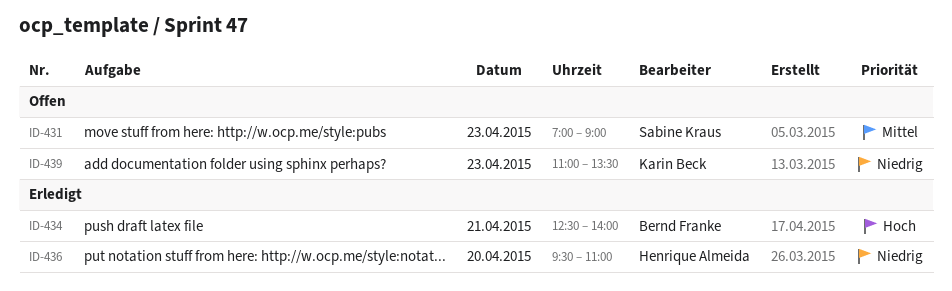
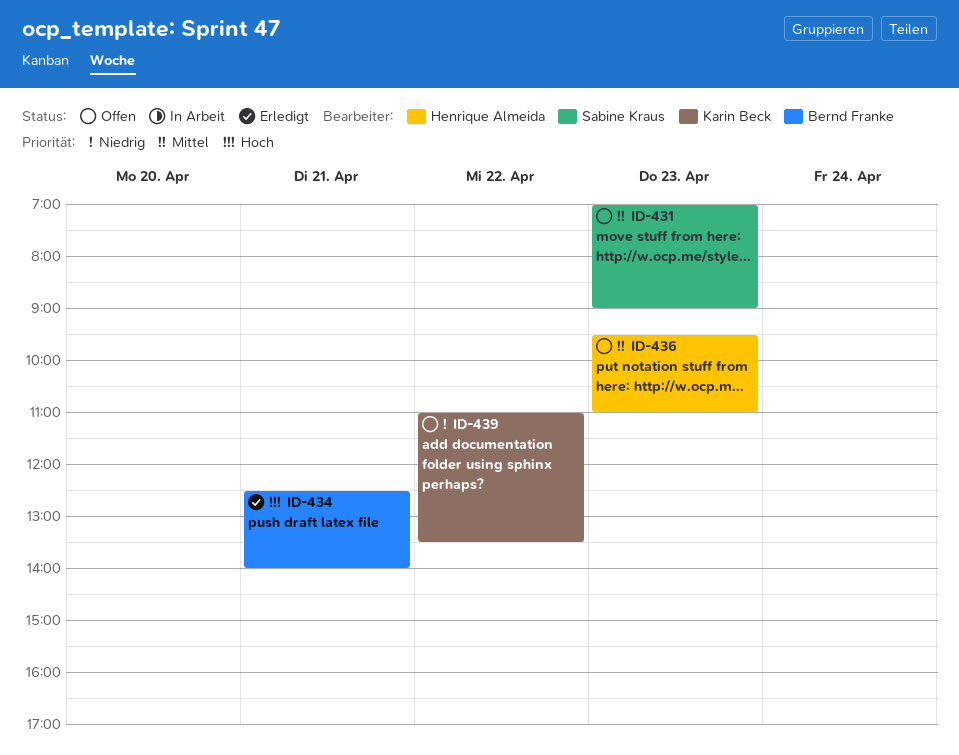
ID-436, status: Erledigt -> Offen
ID-436, priority: Niedrig -> Mittel
ID-436, day: Apr 20 -> Apr 23
ID-439, day: Apr 23 -> Apr 22

